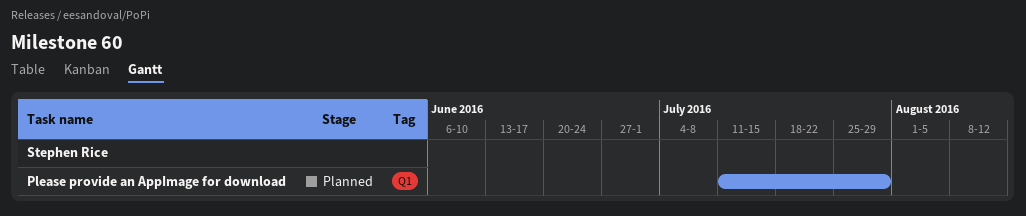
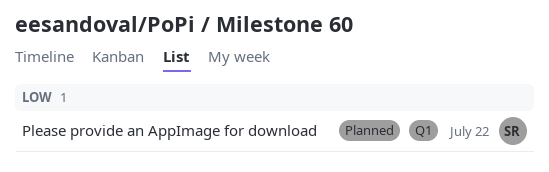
Please provide an AppImage for download, due: Jul 29 -> Jul 22

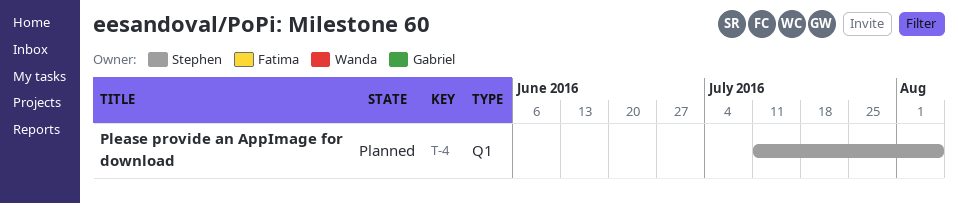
Please provide an AppImage for download, due: Jul 22 -> Aug 5

